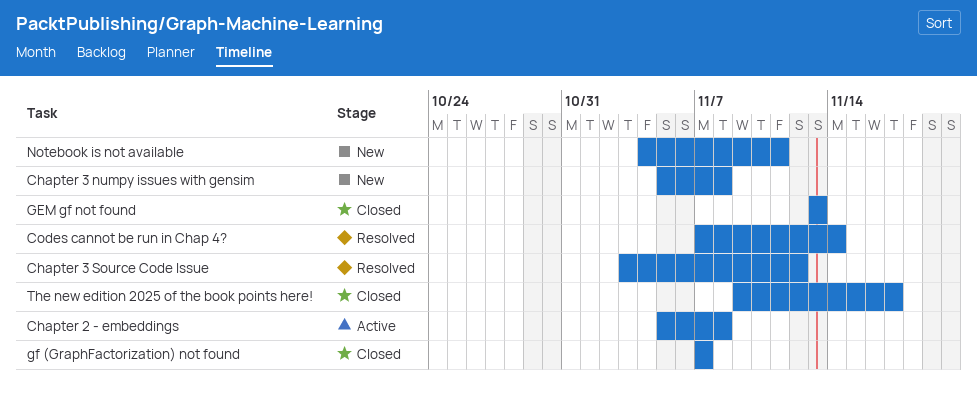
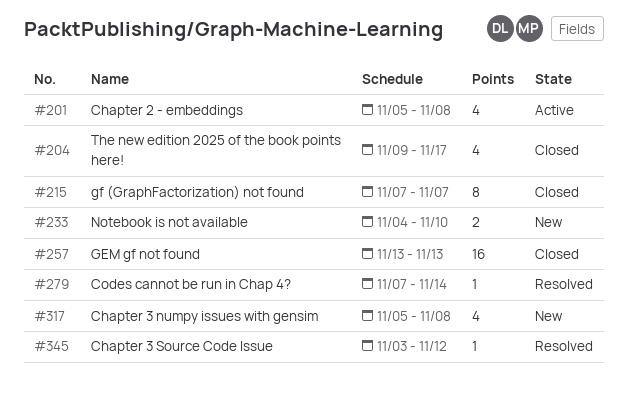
Notebook is not available, due: Nov 11 -> Nov 10

